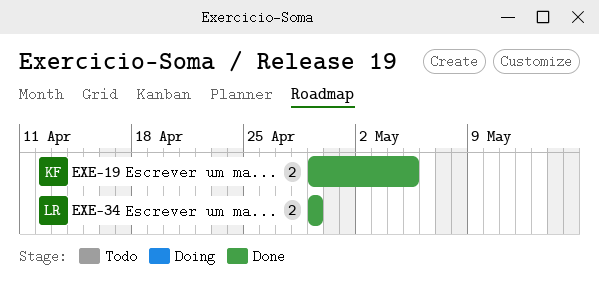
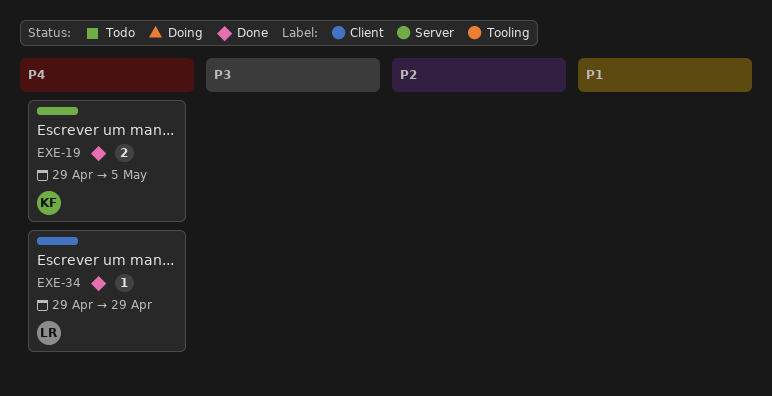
EXE-34, estimate: 2 -> 1

